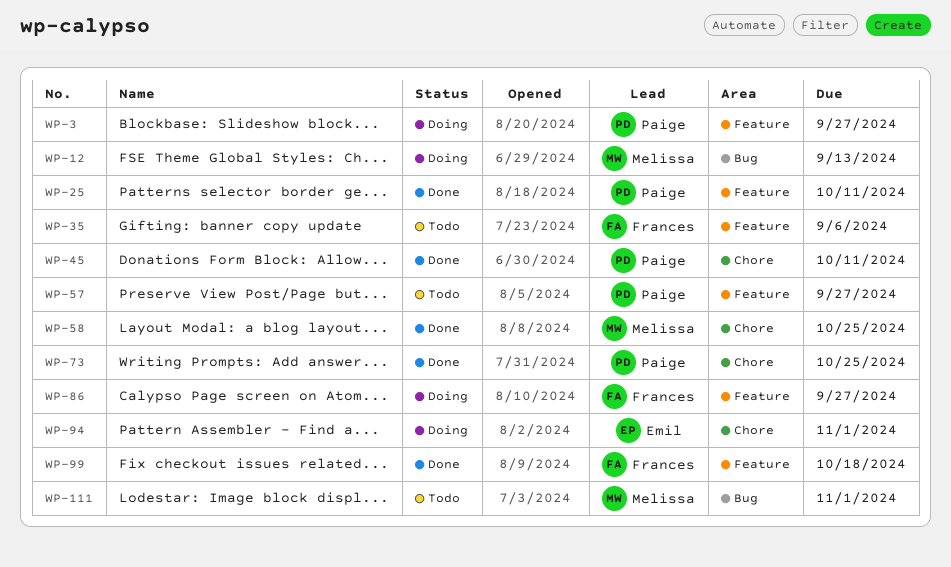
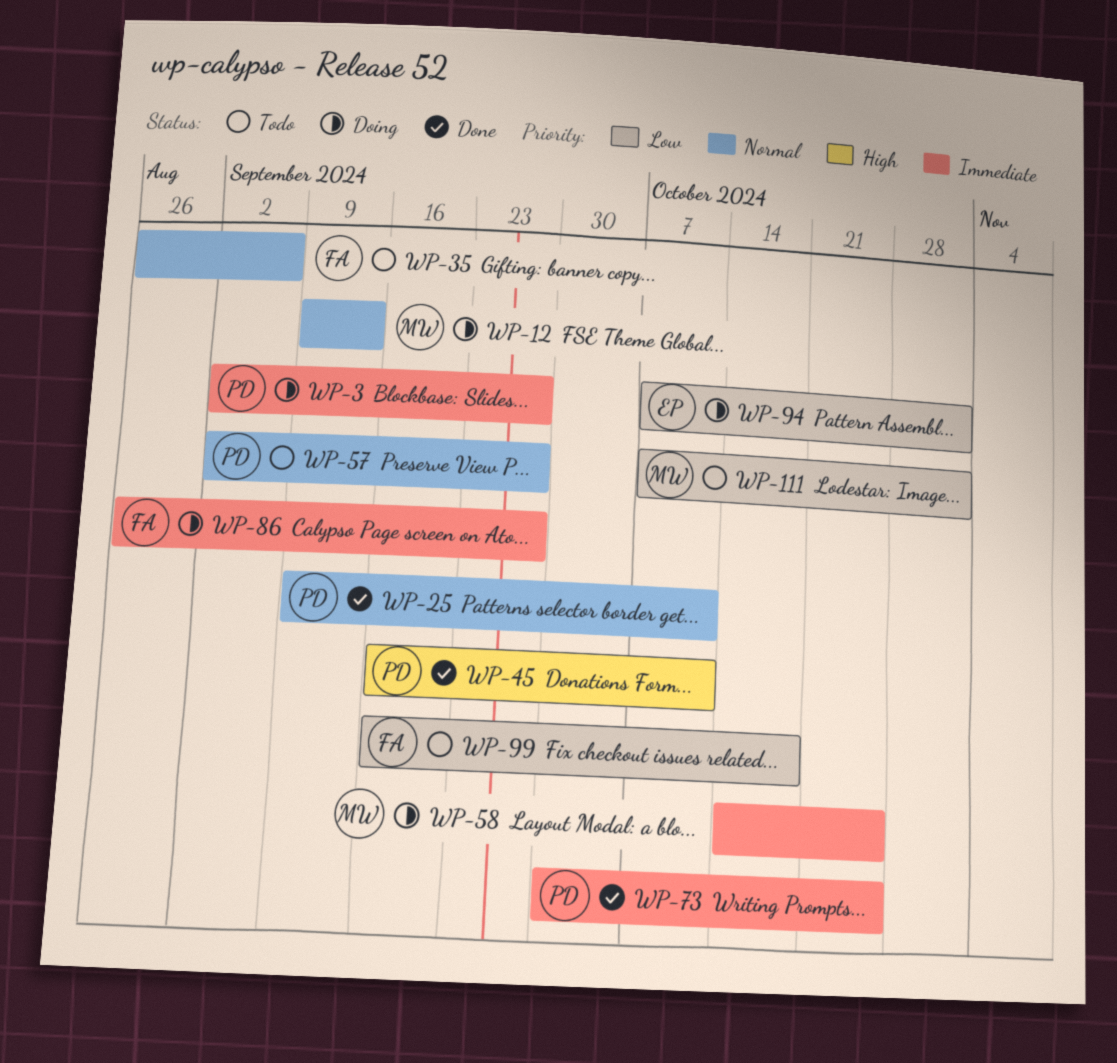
WP-58, status: Done -> Doing
WP-99, status: Done -> Todo

